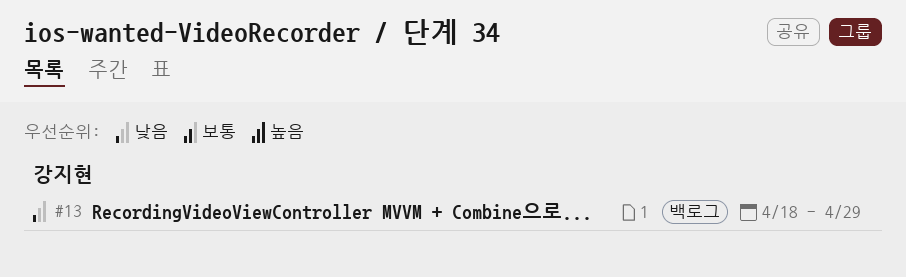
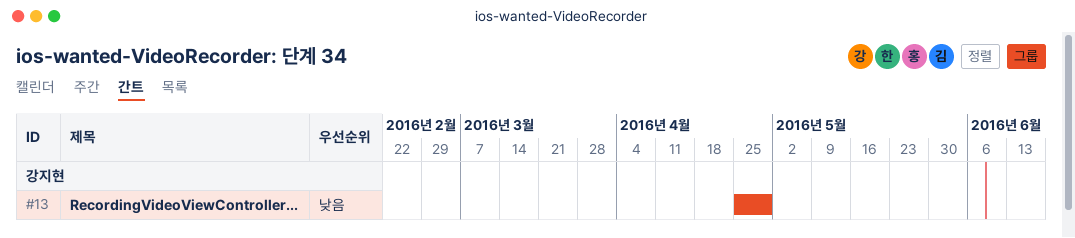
#13, start: Apr 18 -> Apr 25

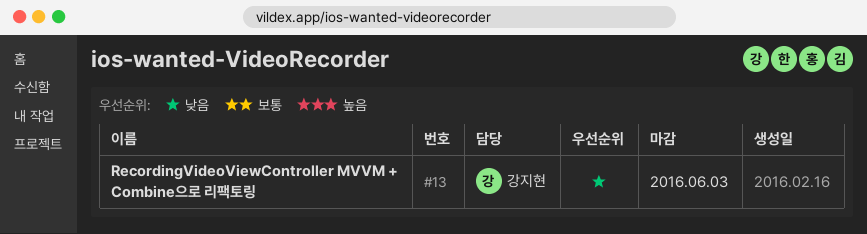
#13, due: Apr 29 -> Jun 3

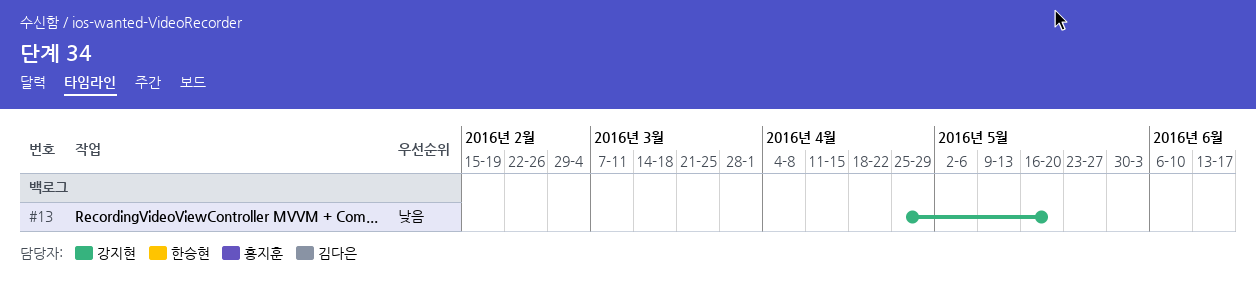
#13, due: Jun 3 -> May 20

